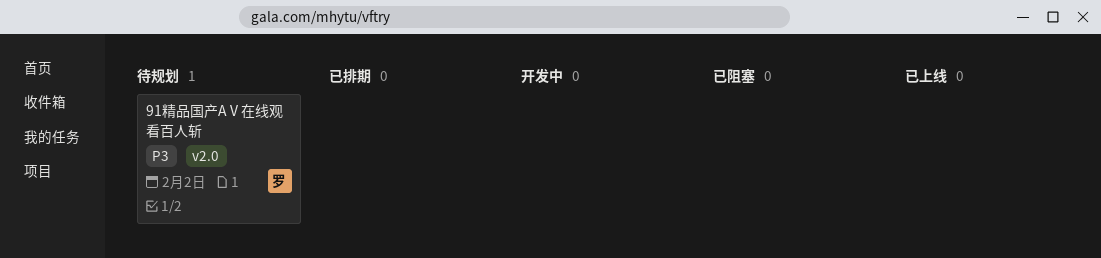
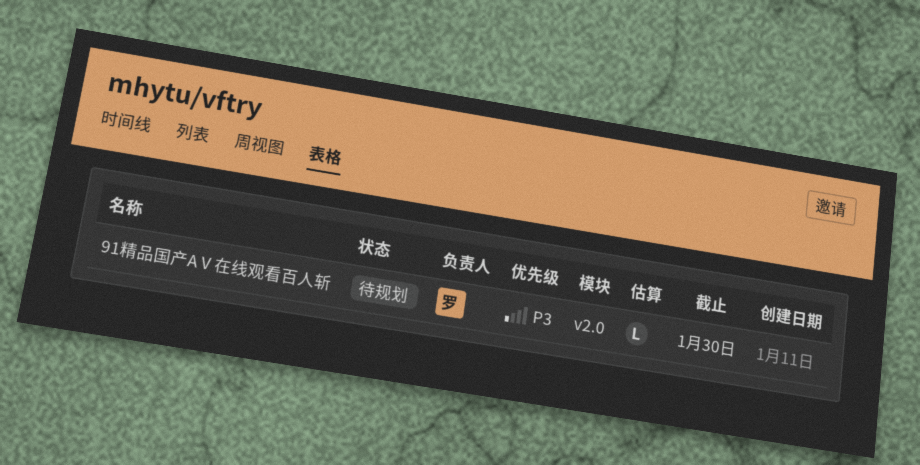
91精品国产AⅤ在线观看百人斩, due: Feb 2 -> Jan 30

